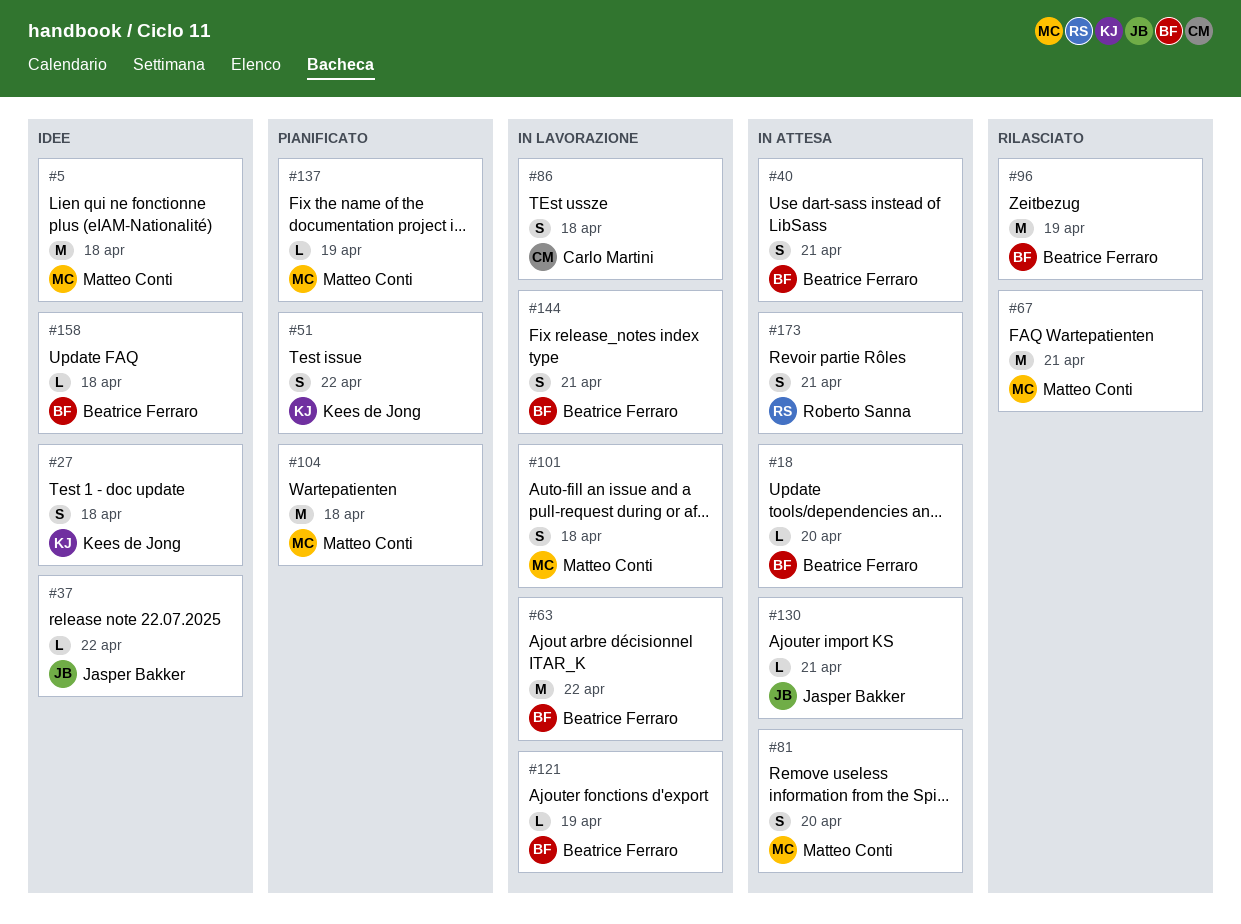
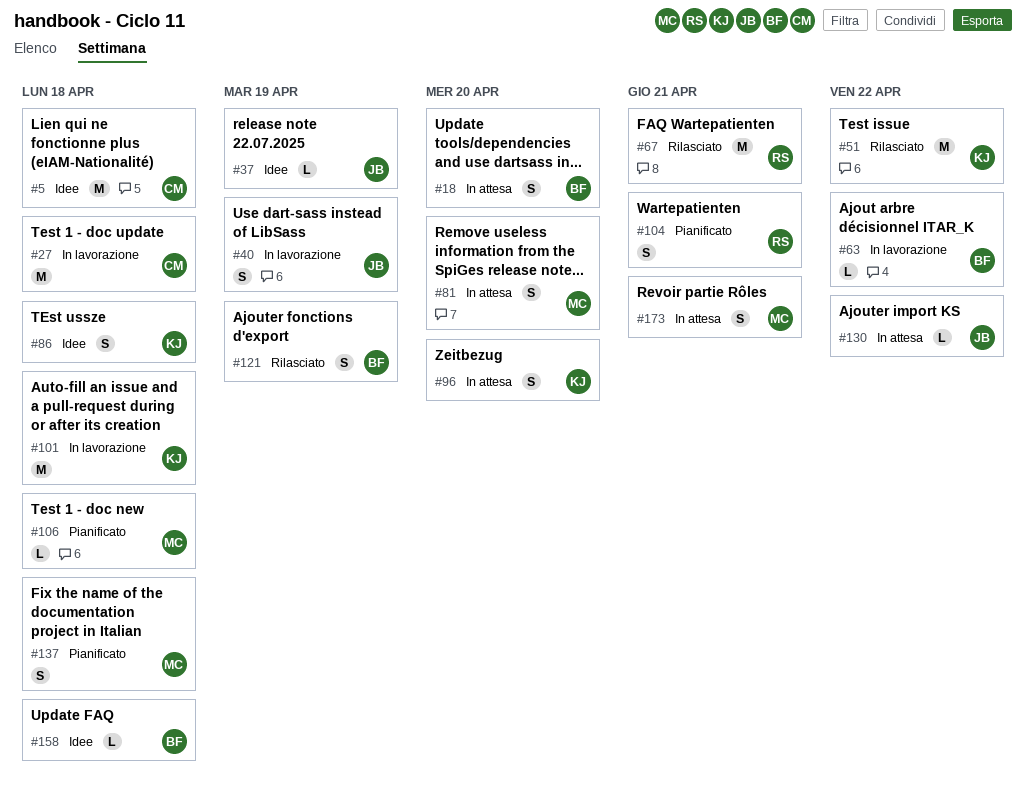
#5, owner: Matteo Conti -> Carlo Martini
#18, estimate: L -> S
#27, status: Idee -> In lavorazione
#27, owner: Kees de Jong -> Carlo Martini
#27, estimate: S -> M
#37, due: Apr 22 -> Apr 19
#40, status: In attesa -> In lavorazione
#40, owner: Beatrice Ferraro -> Jasper Bakker
#40, due: Apr 21 -> Apr 19
#51, status: Pianificato -> Rilasciato
#51, estimate: S -> M
#63, estimate: M -> L
#67, owner: Matteo Conti -> Roberto Sanna
#86, status: In lavorazione -> Idee
#86, owner: Carlo Martini -> Kees de Jong
#96, status: Rilasciato -> In attesa
#96, owner: Beatrice Ferraro -> Kees de Jong
#96, estimate: M -> S
#96, due: Apr 19 -> Apr 20
#101, owner: Matteo Conti -> Kees de Jong
#101, estimate: S -> M
#104, owner: Matteo Conti -> Roberto Sanna
#104, estimate: M -> S
#104, due: Apr 18 -> Apr 21
#106: none -> present
#121, status: In lavorazione -> Rilasciato
#121, estimate: L -> S
#130, due: Apr 21 -> Apr 22
#137, estimate: L -> S
#137, due: Apr 19 -> Apr 18
#144: present -> none
#173, owner: Roberto Sanna -> Matteo Conti

